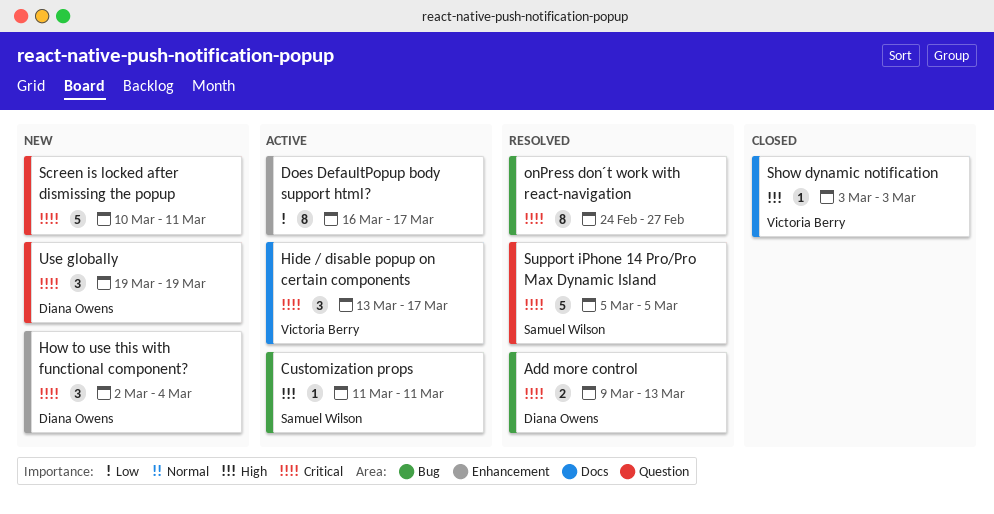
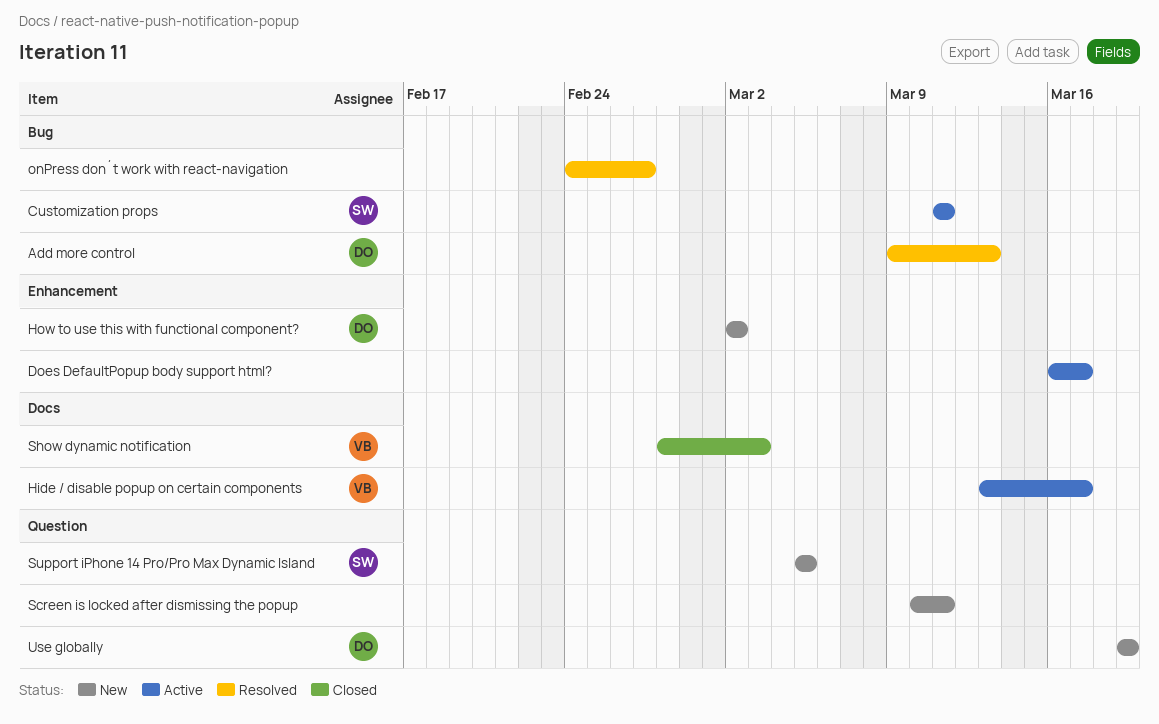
How to use this with functional component?, due: Mar 4 -> Mar 2
Show dynamic notification, start: Mar 3 -> Feb 28
Support iPhone 14 Pro/Pro Max Dynamic Island, status: Resolved -> New

